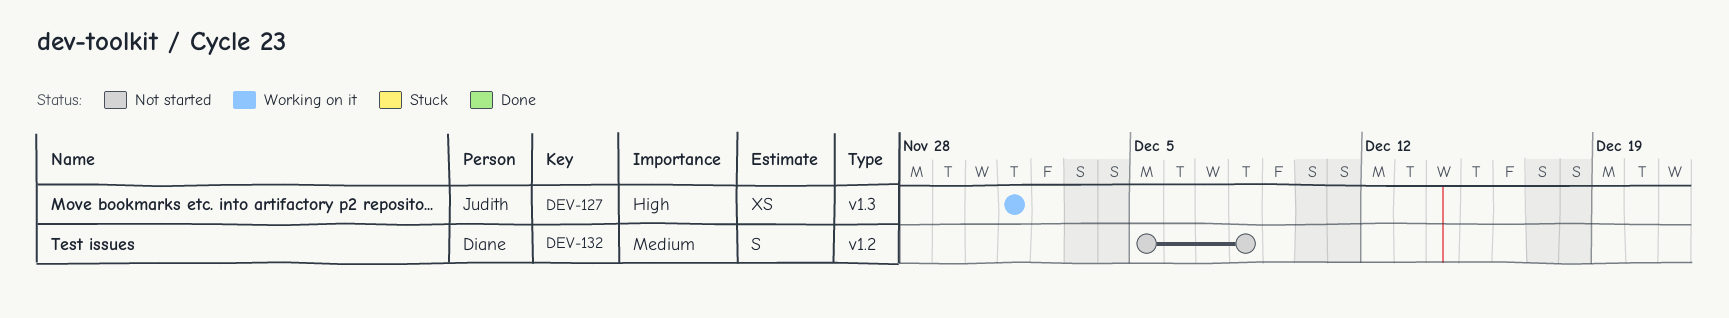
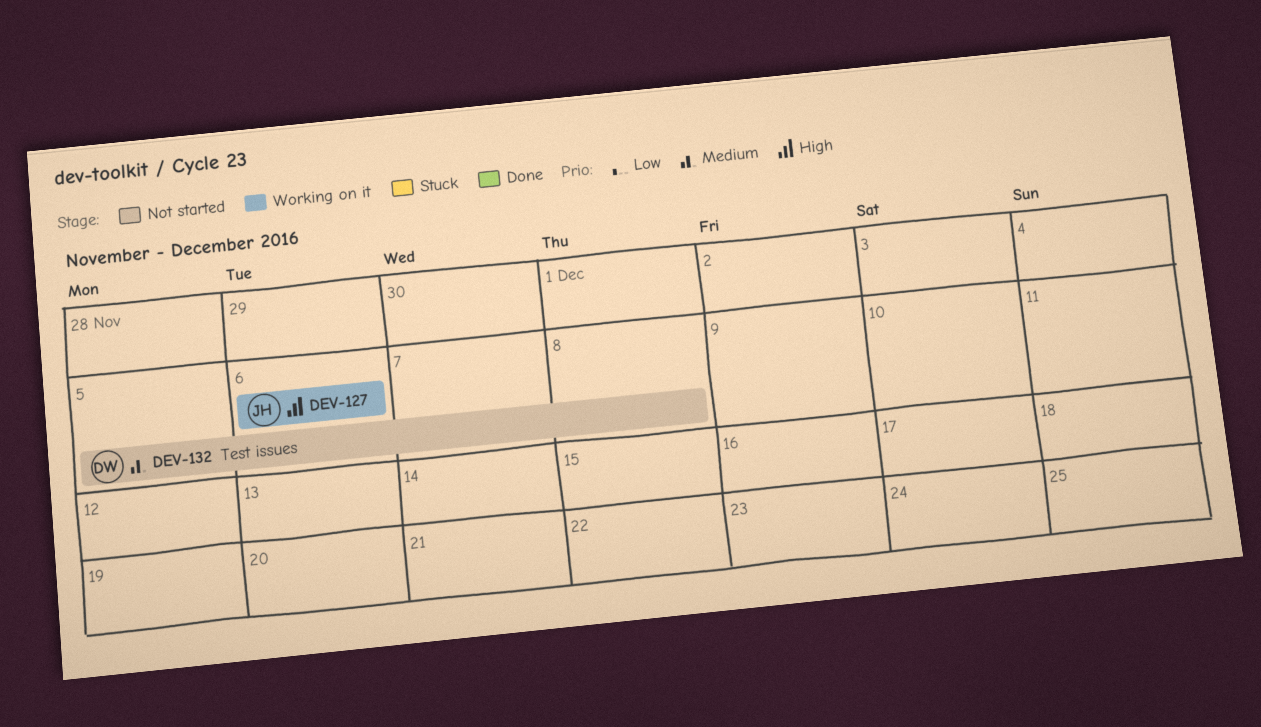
DEV-127, start: Dec 1 -> Dec 6
DEV-127, due: Dec 1 -> Dec 6

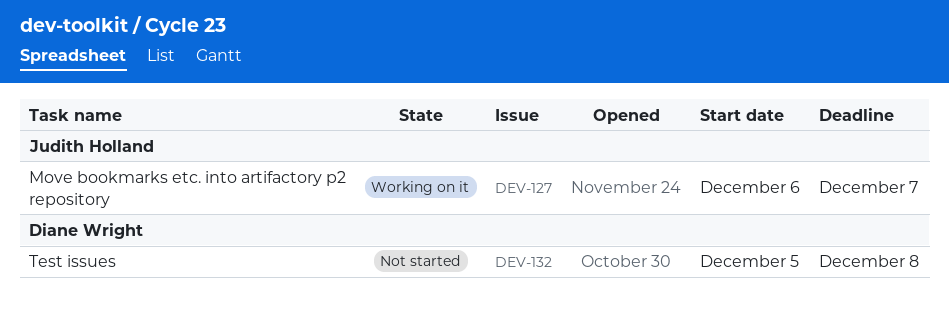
DEV-127, due: Dec 6 -> Dec 7

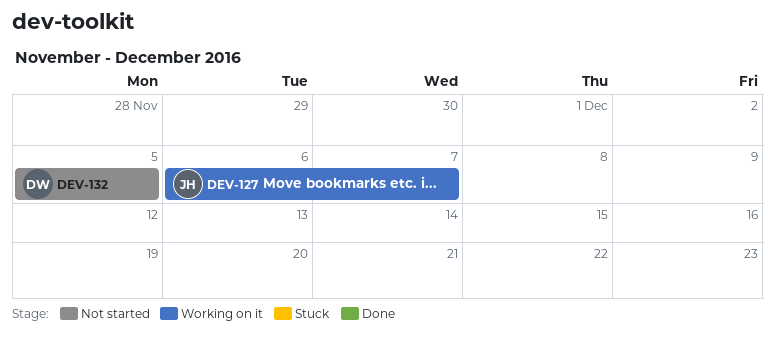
DEV-132, due: Dec 8 -> Dec 5

